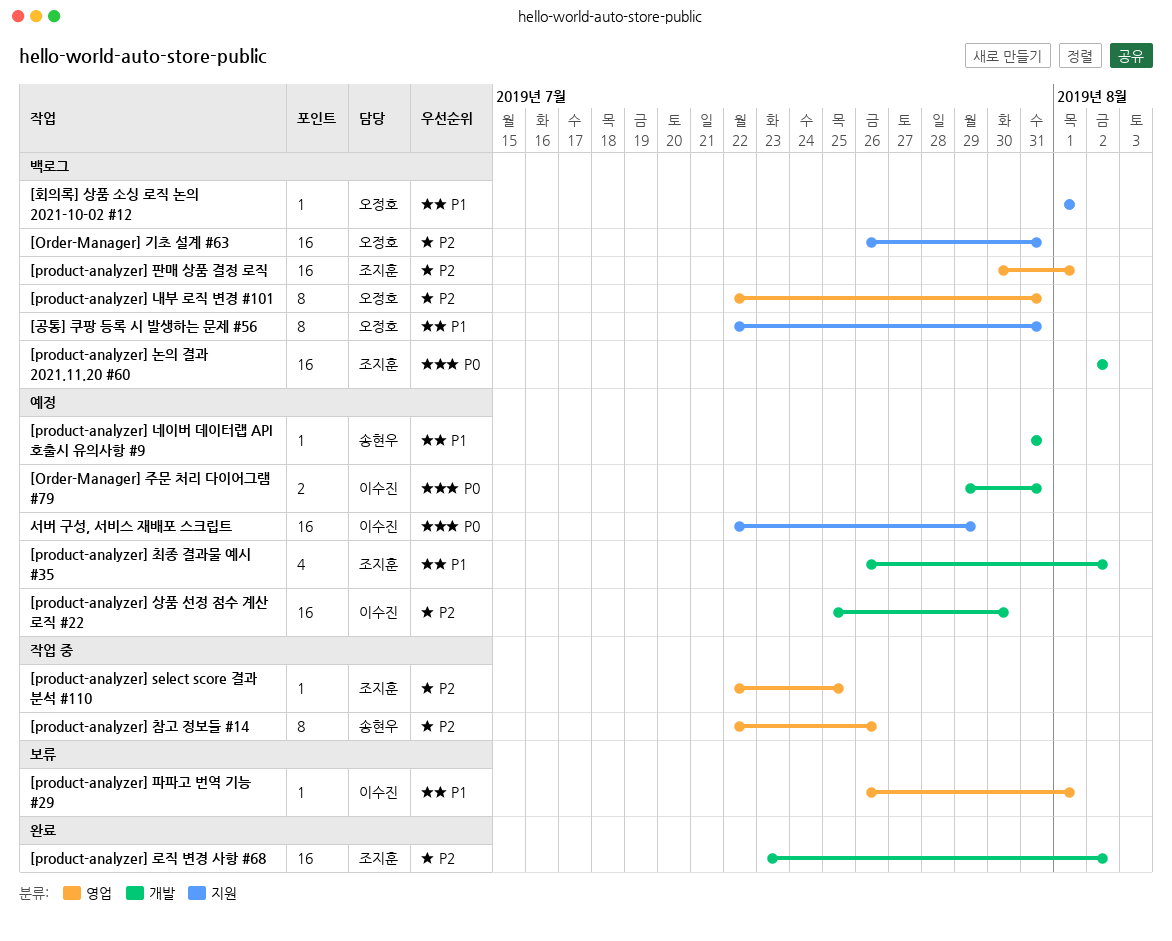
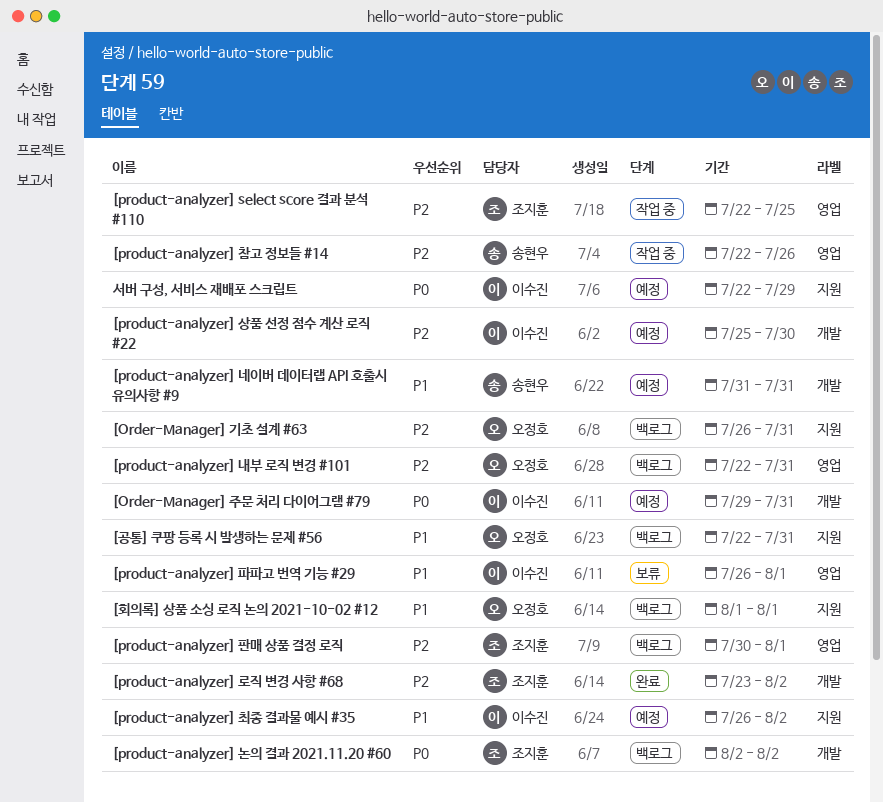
[product-analyzer] 최종 결과물 예시 #35, owner: 조지훈 -> 이수진
[product-analyzer] 최종 결과물 예시 #35, label: 개발 -> 지원

